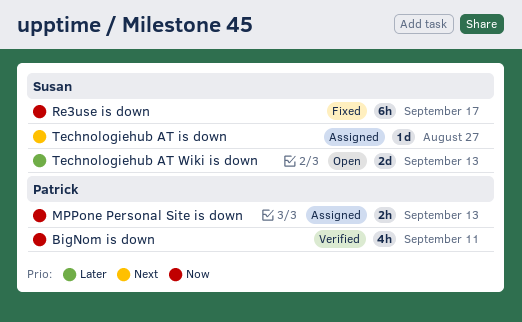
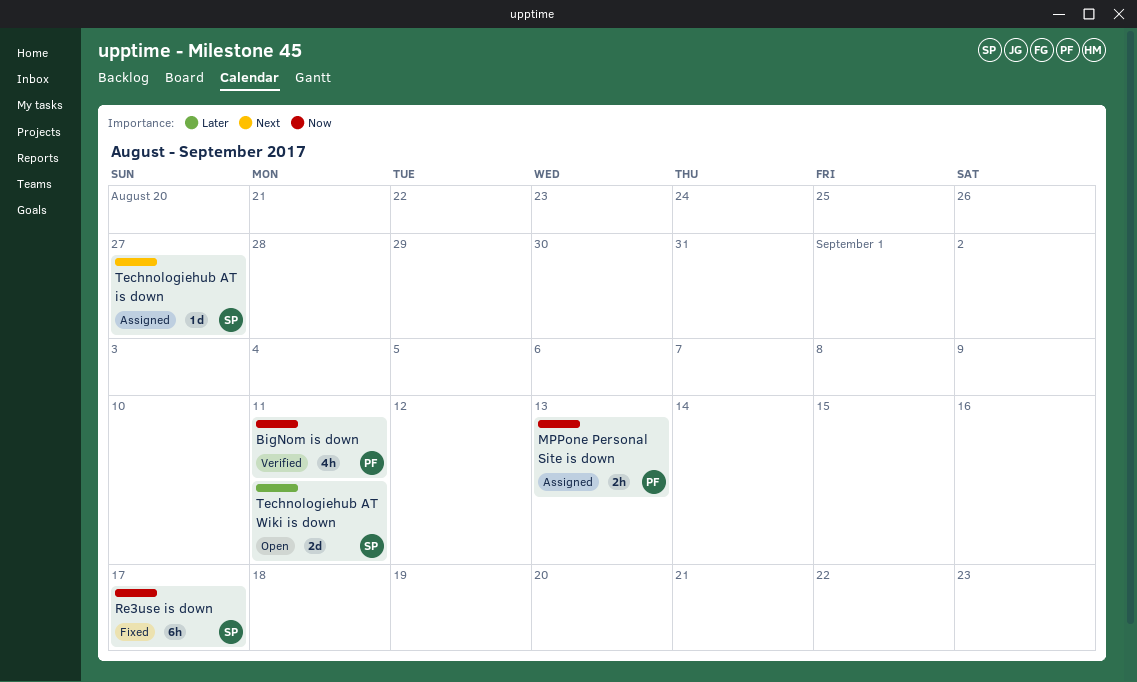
Technologiehub AT Wiki is down, due: Sep 13 -> Sep 11

